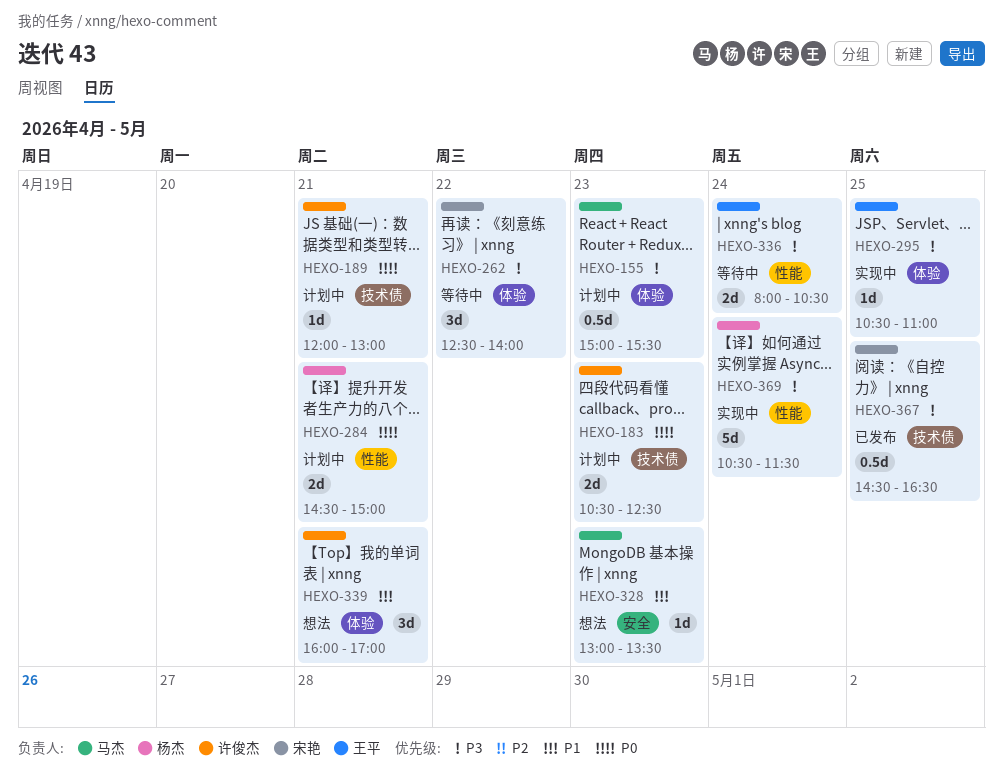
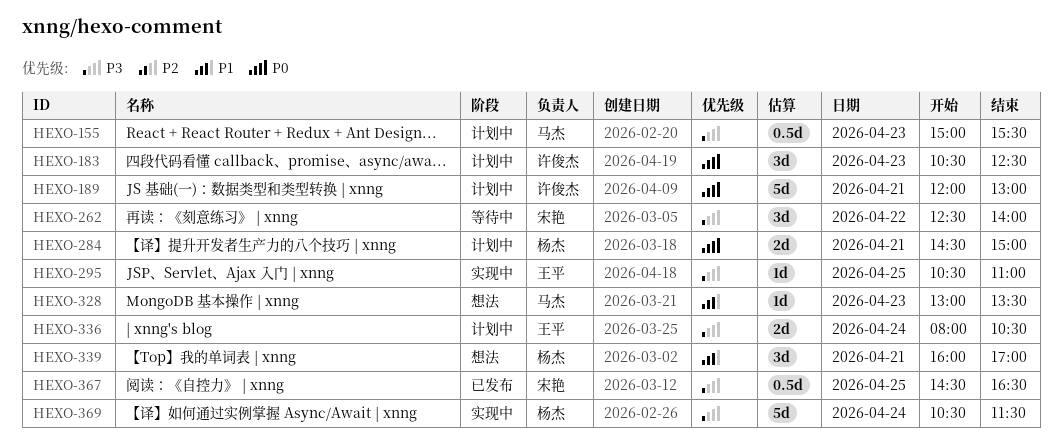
HEXO-183, estimate: 2d -> 3d
HEXO-189, estimate: 1d -> 5d
HEXO-336, status: 等待中 -> 计划中
HEXO-339, owner: 许俊杰 -> 杨杰

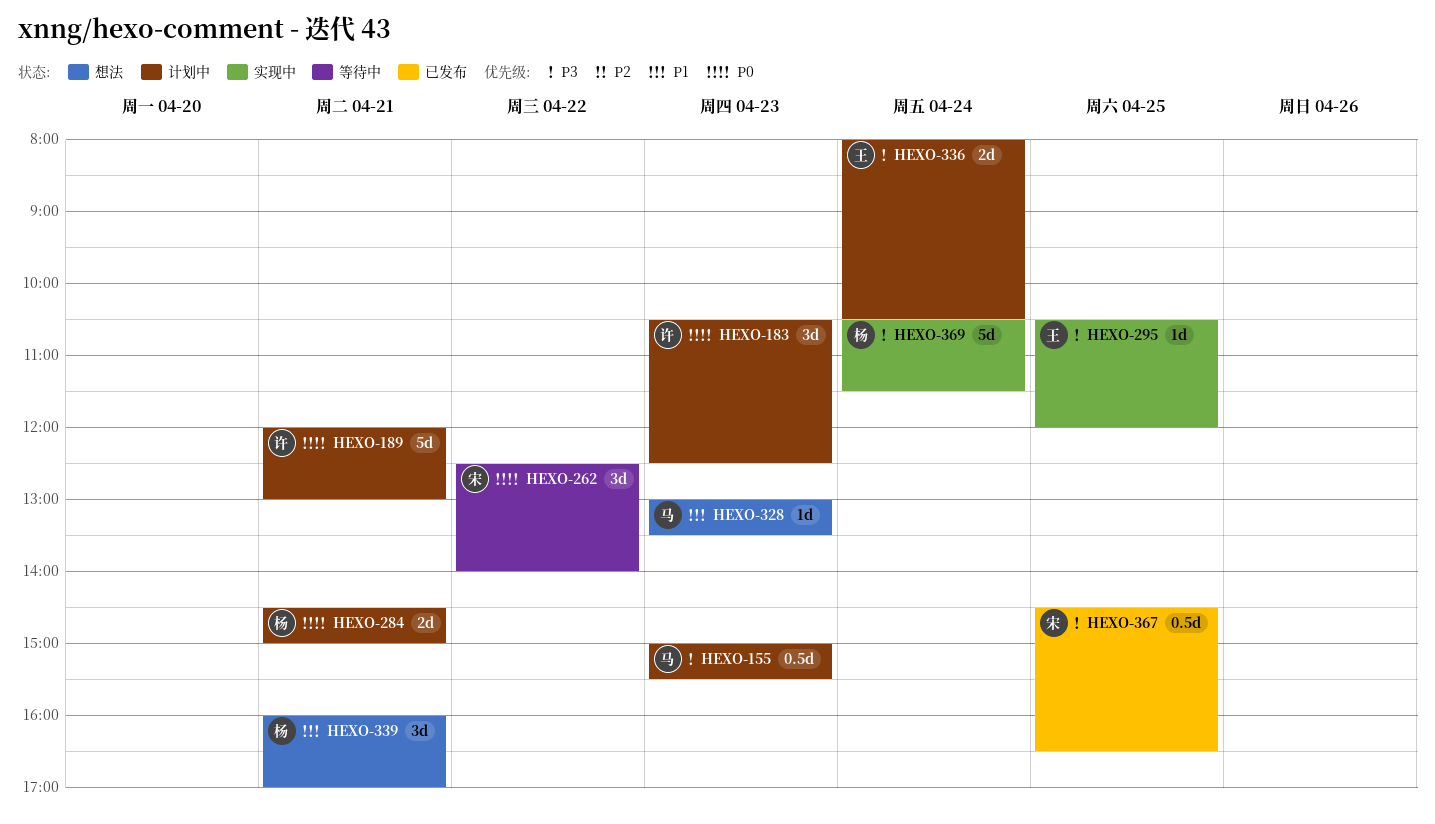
HEXO-262, priority: P3 -> P0
HEXO-295, ends: 11:00 -> 12:00

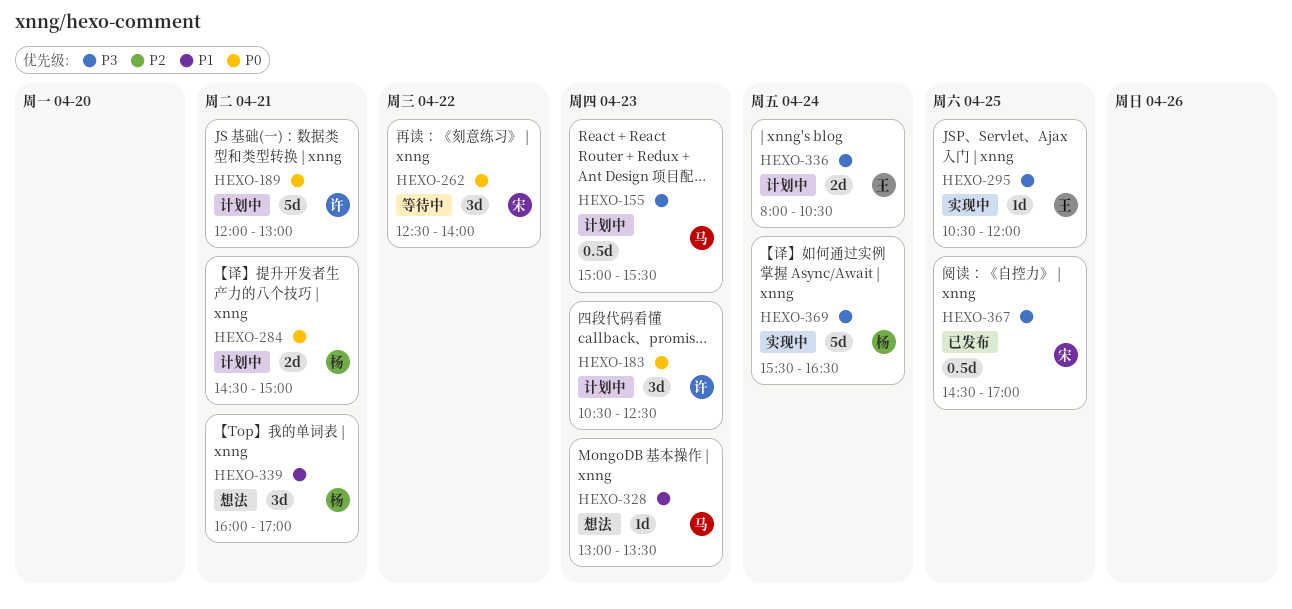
HEXO-367, ends: 16:30 -> 17:00
HEXO-369, begins: 10:30 -> 15:30
HEXO-369, ends: 11:30 -> 16:30

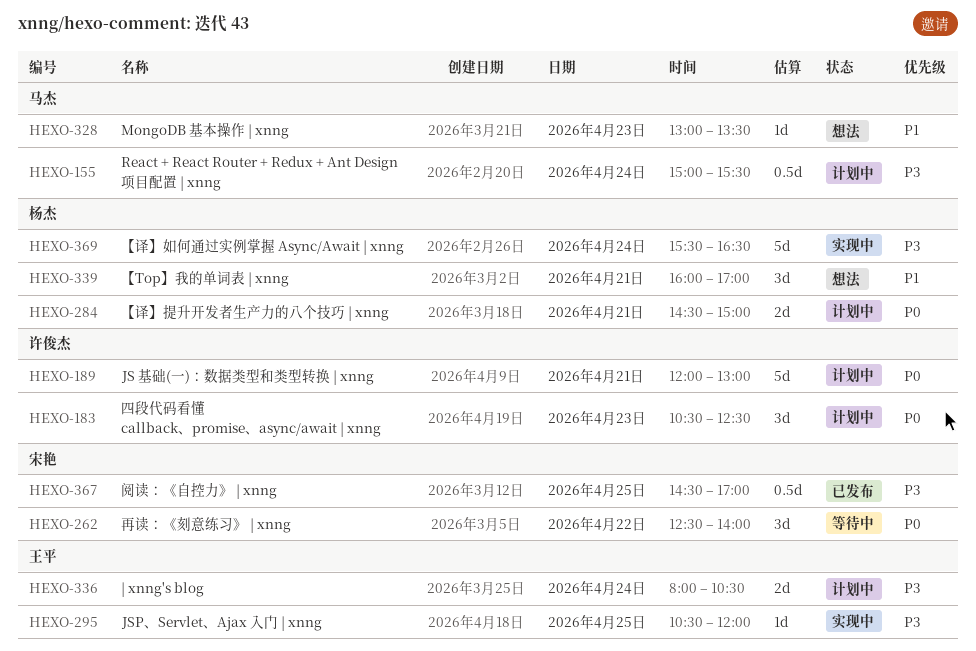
HEXO-155, day: Apr 23 -> Apr 24

